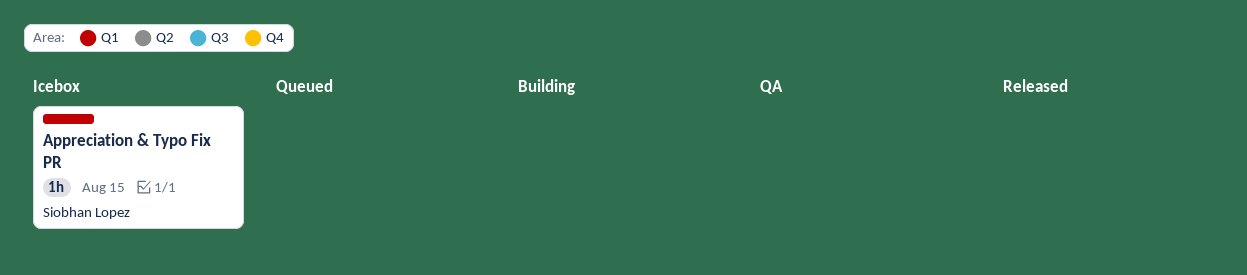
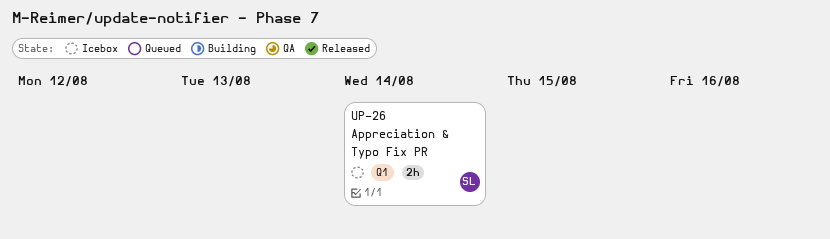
Appreciation & Typo Fix PR, estimate: 1h -> 2h
Appreciation & Typo Fix PR, due: Aug 15 -> Aug 14

